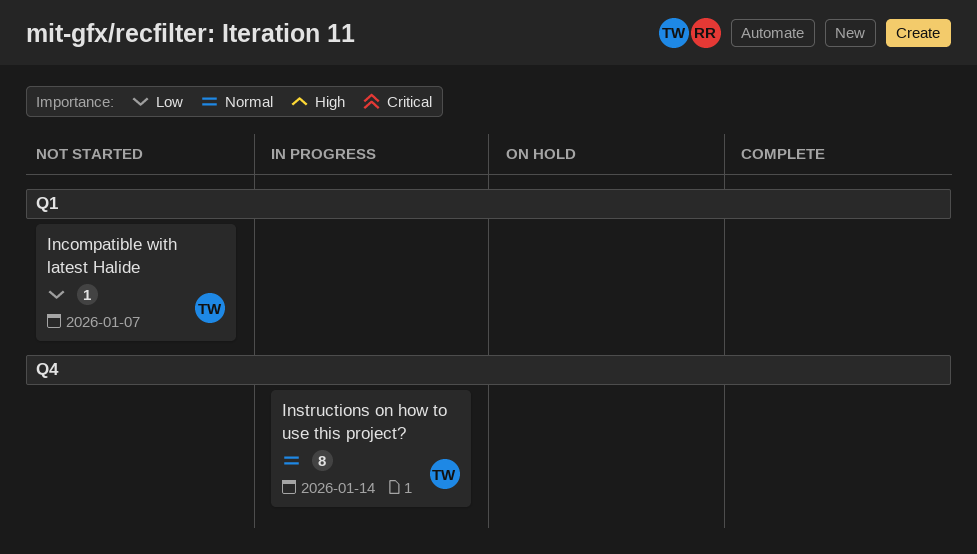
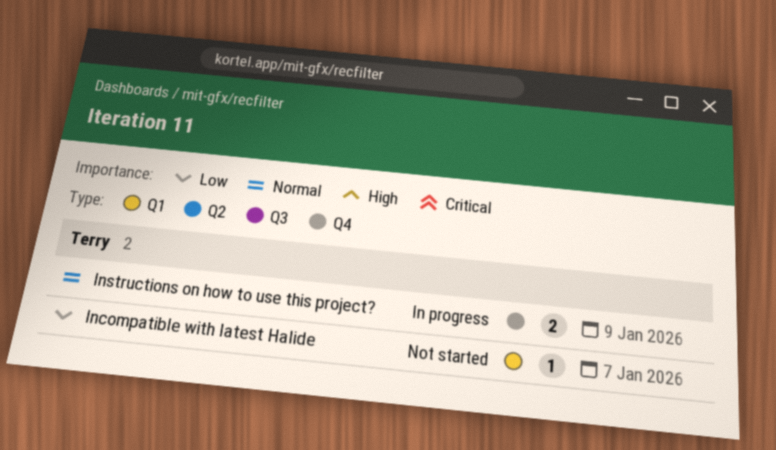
Instructions on how to use this project?, estimate: 8 -> 2
Instructions on how to use this project?, due: Jan 14 -> Jan 9

